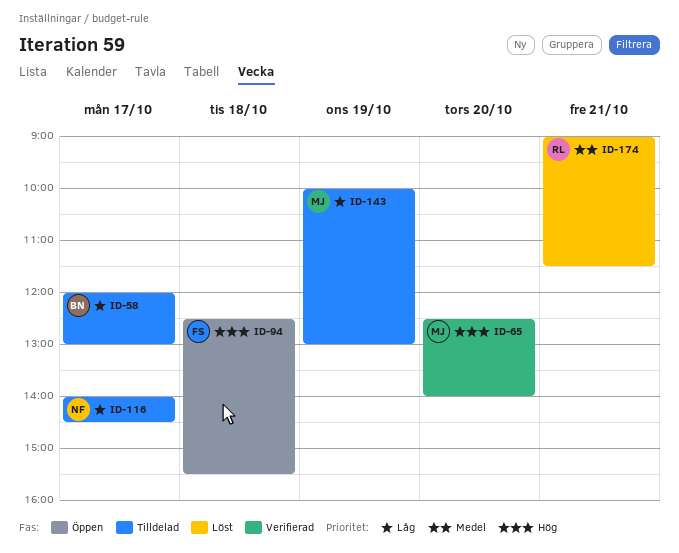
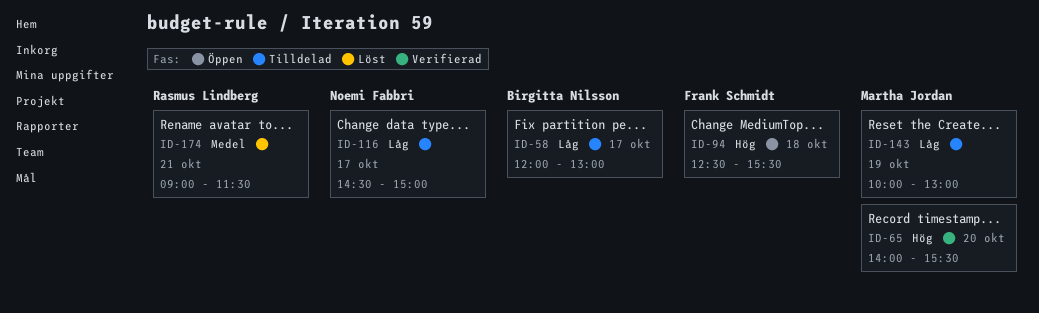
ID-65, begins: 12:30 -> 14:00
ID-65, ends: 14:00 -> 15:30
ID-116, begins: 14:00 -> 14:30
ID-116, ends: 14:30 -> 15:00

